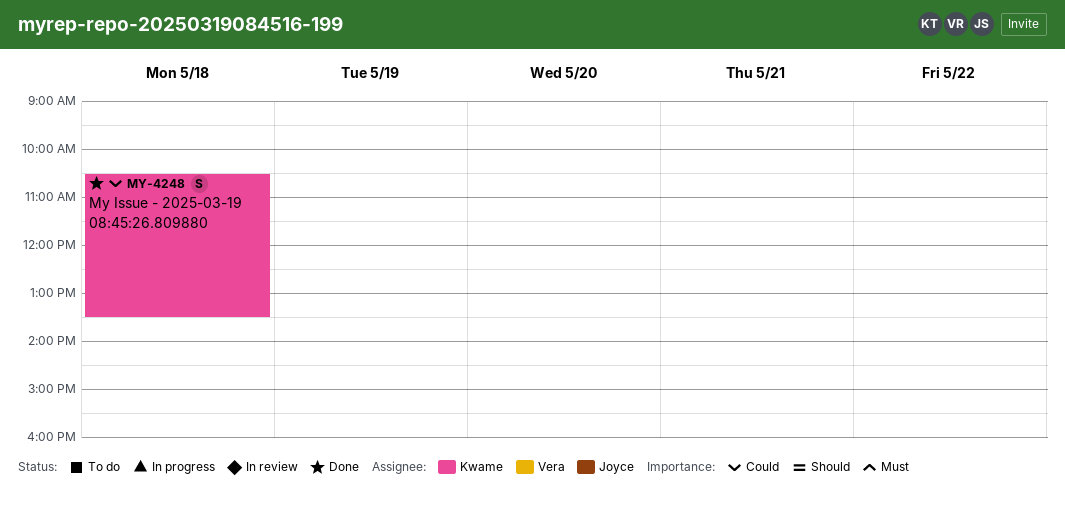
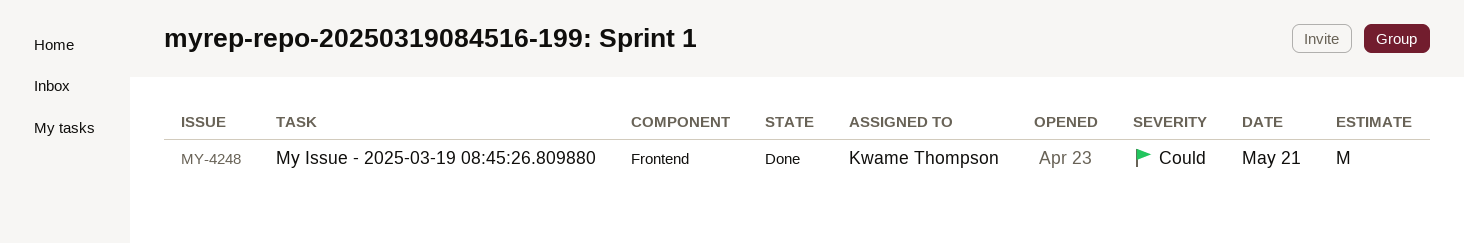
MY-4248, estimate: S -> M
MY-4248, day: May 18 -> May 21

